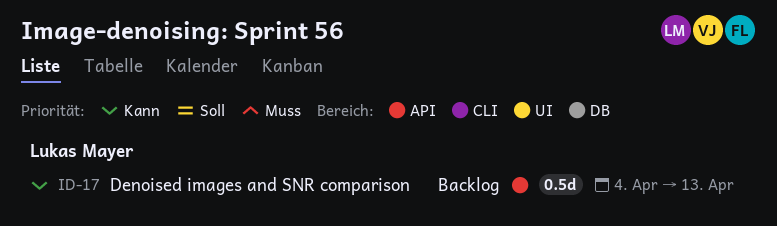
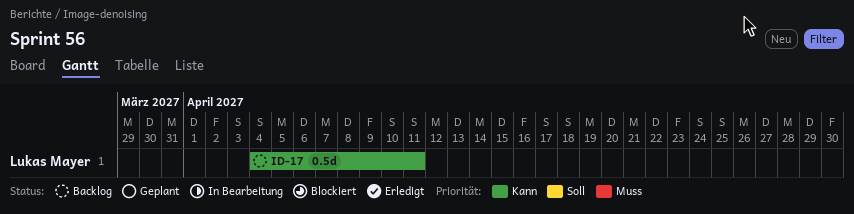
ID-17, due: Apr 13 -> Apr 11

